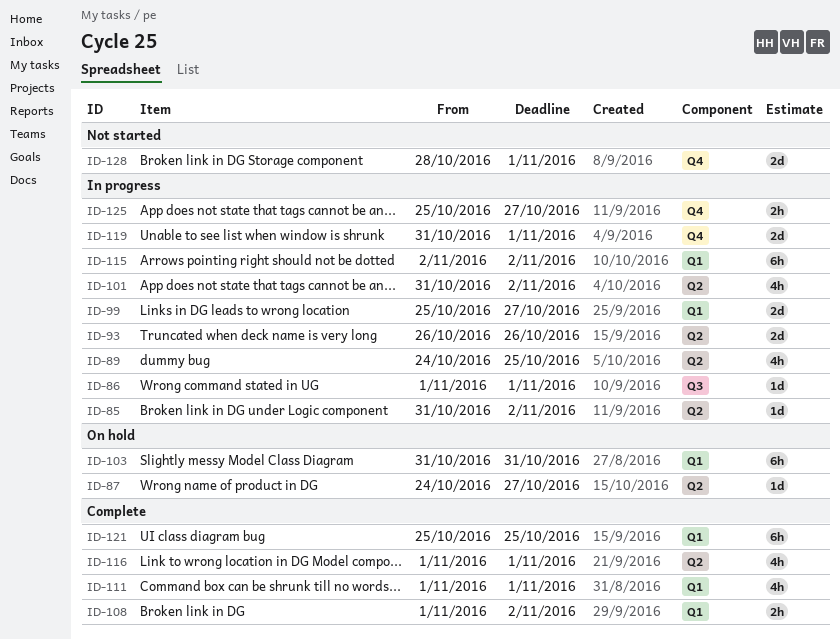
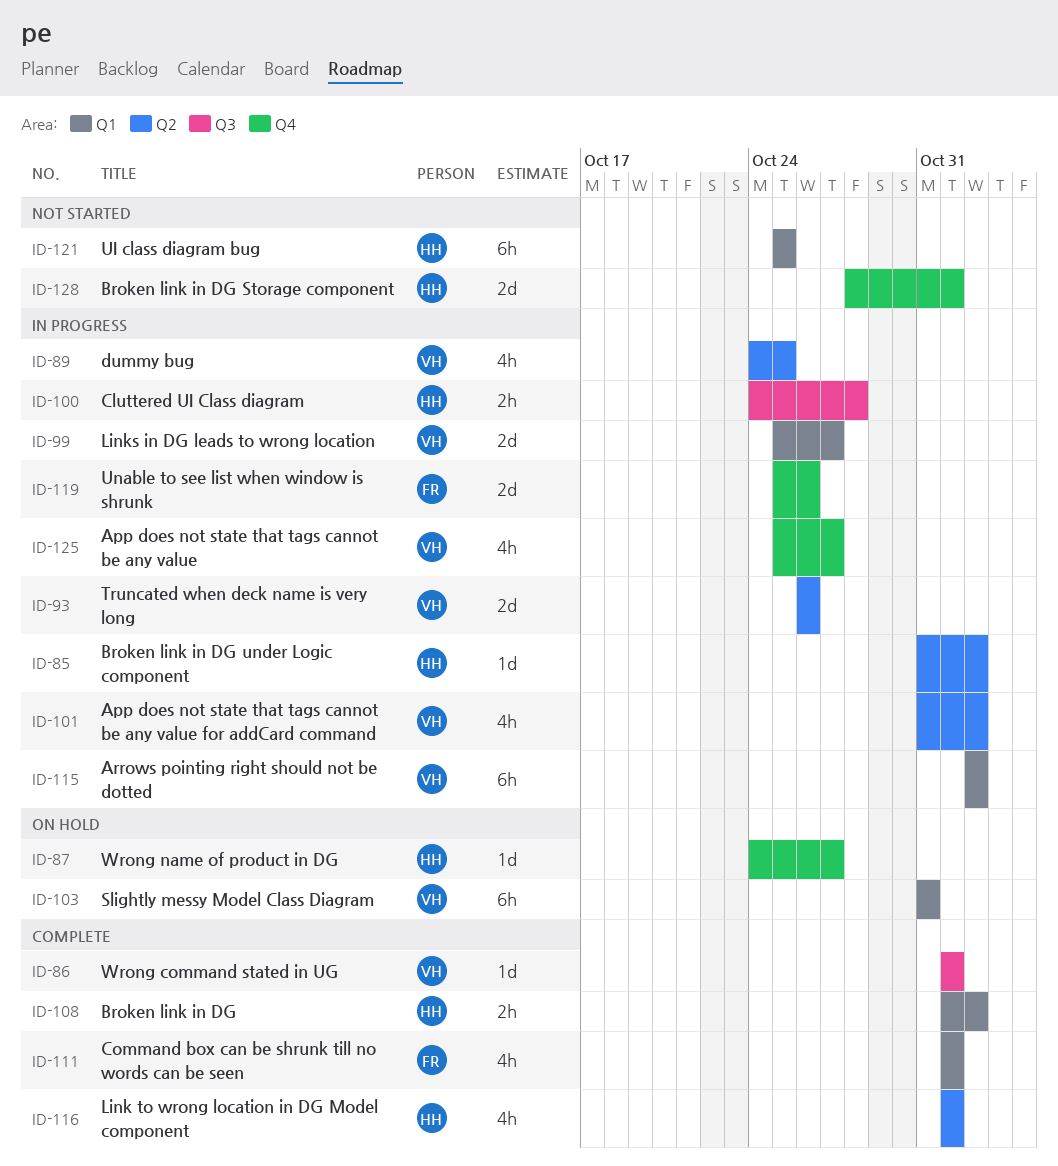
ID-86, status: In progress -> Complete
ID-87, label: Q2 -> Q4
ID-100: none -> present
ID-119, start: Oct 31 -> Oct 25
ID-119, due: Nov 1 -> Oct 26
ID-121, status: Complete -> Not started
ID-125, estimate: 2h -> 4h

